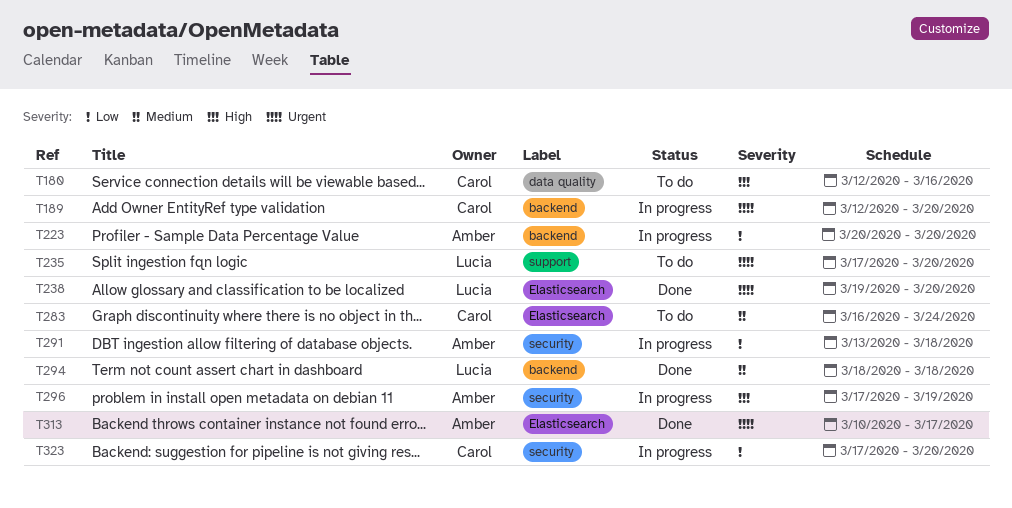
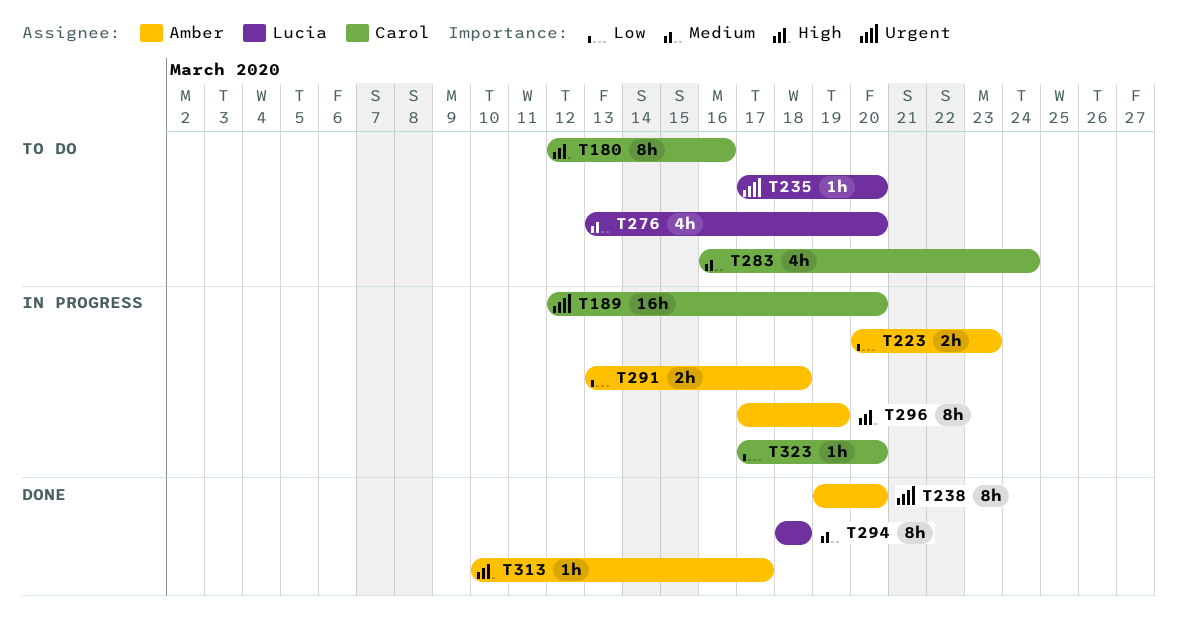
T223, due: Mar 20 -> Mar 23
T238, owner: Lucia -> Amber
T276: none -> present
T313, priority: Urgent -> High

